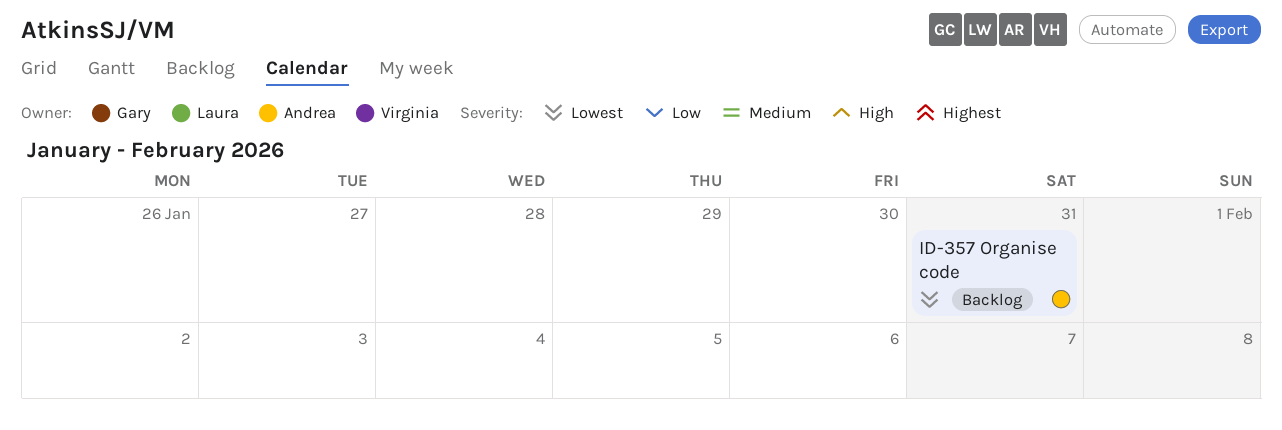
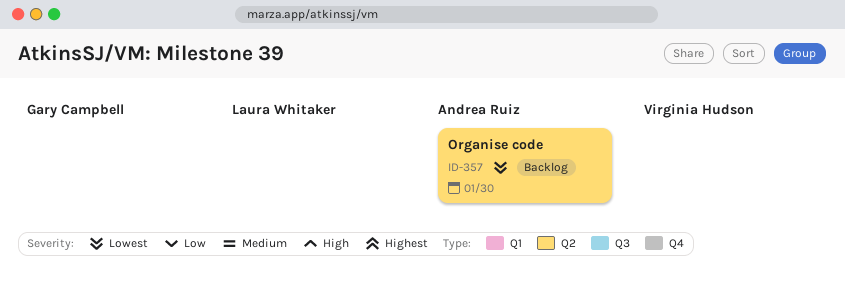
ID-357, due: Jan 31 -> Jan 30

